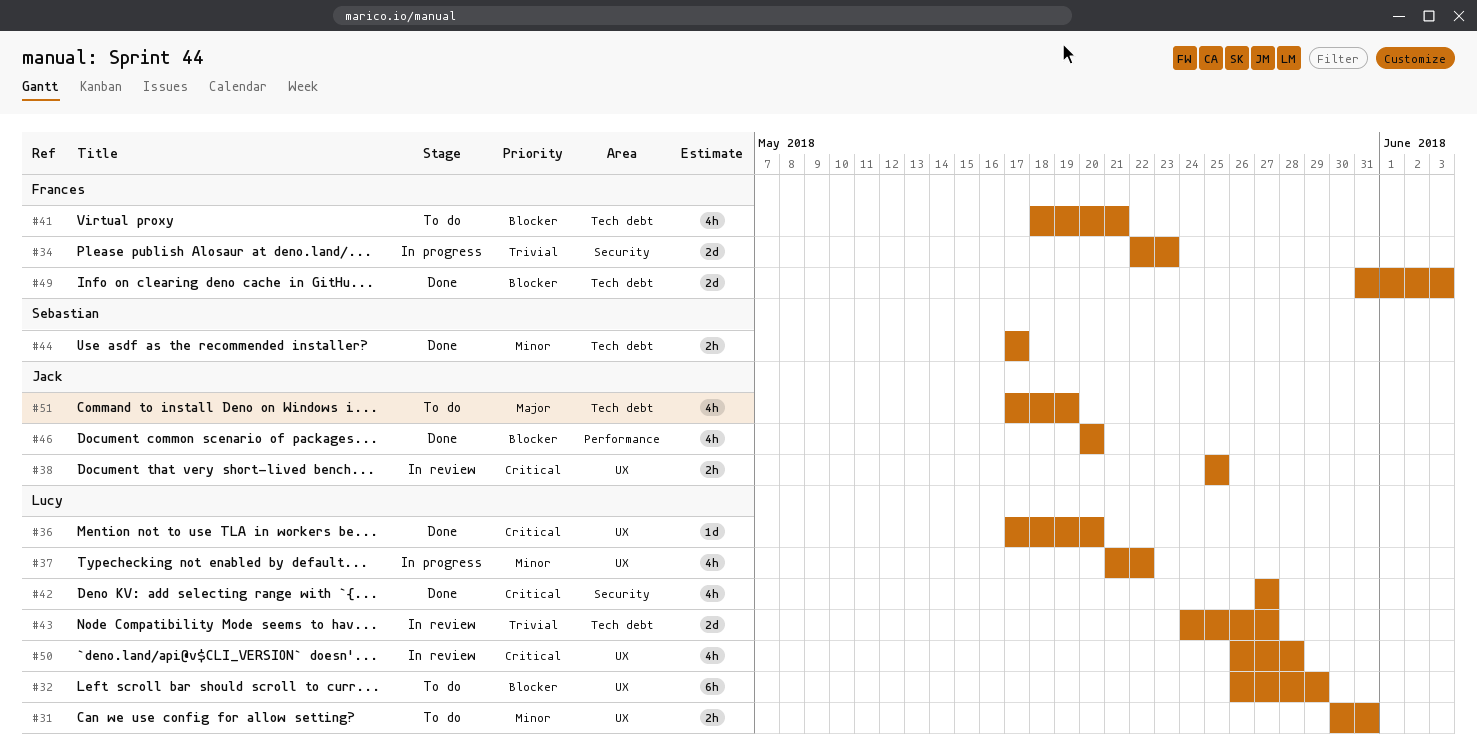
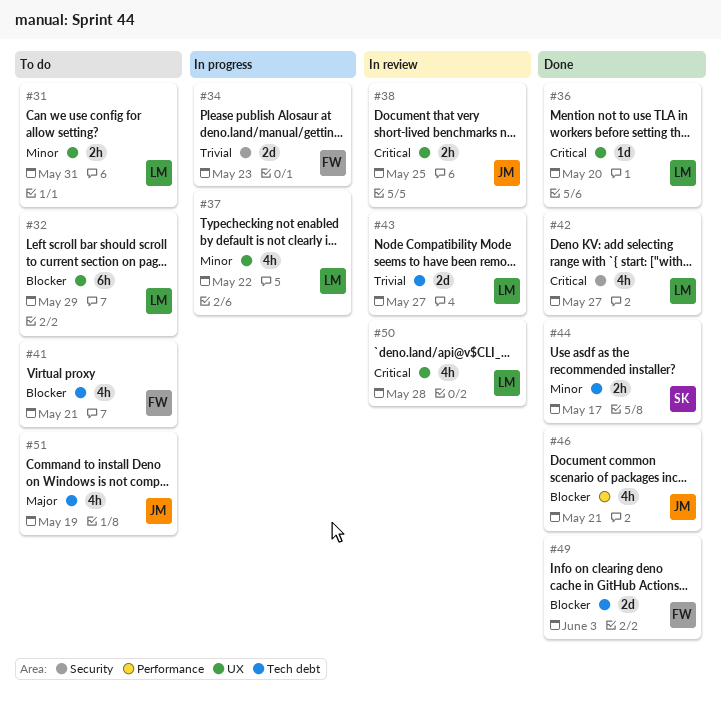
#46, due: May 20 -> May 21

